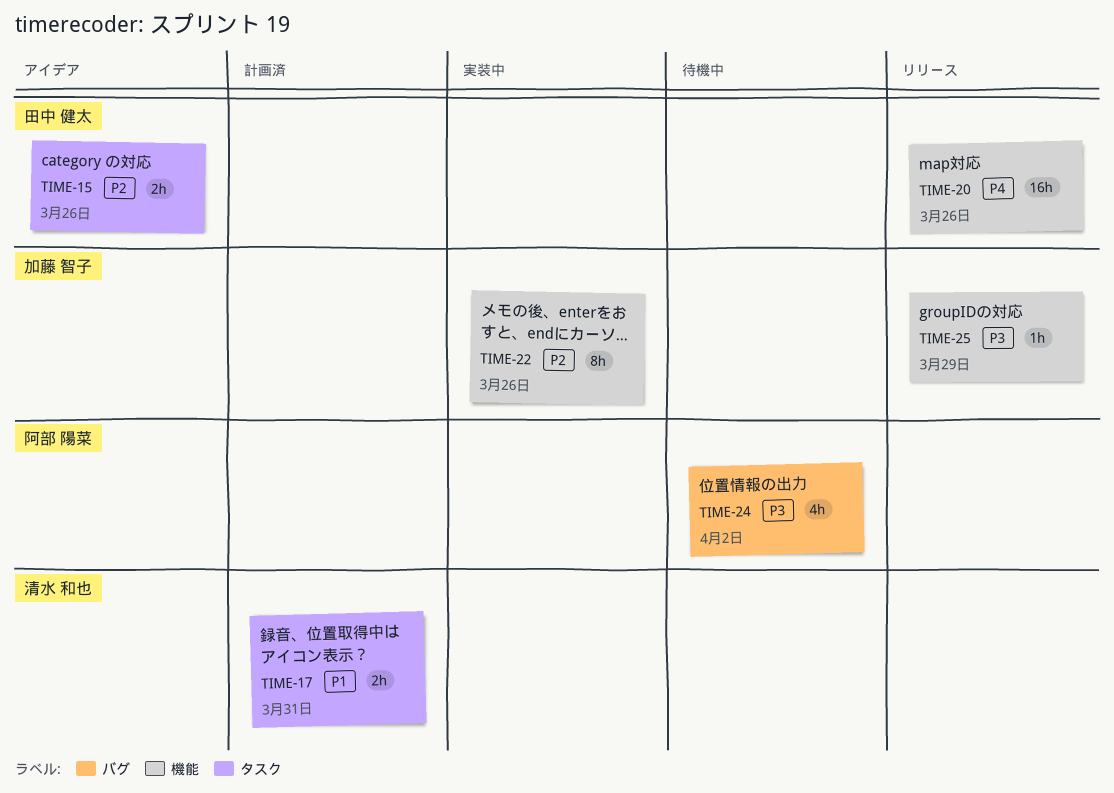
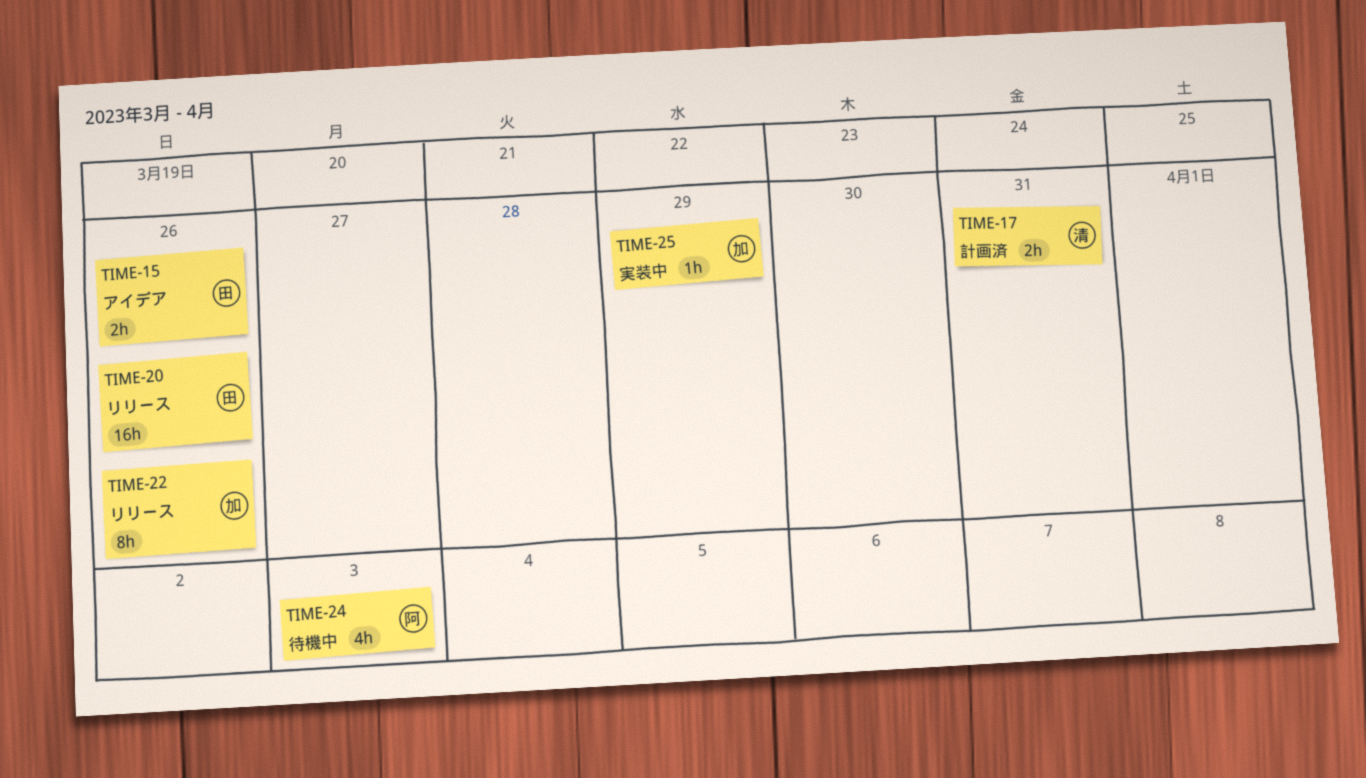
TIME-22, status: 実装中 -> リリース
TIME-24, due: Apr 2 -> Apr 3
TIME-25, status: リリース -> 実装中

